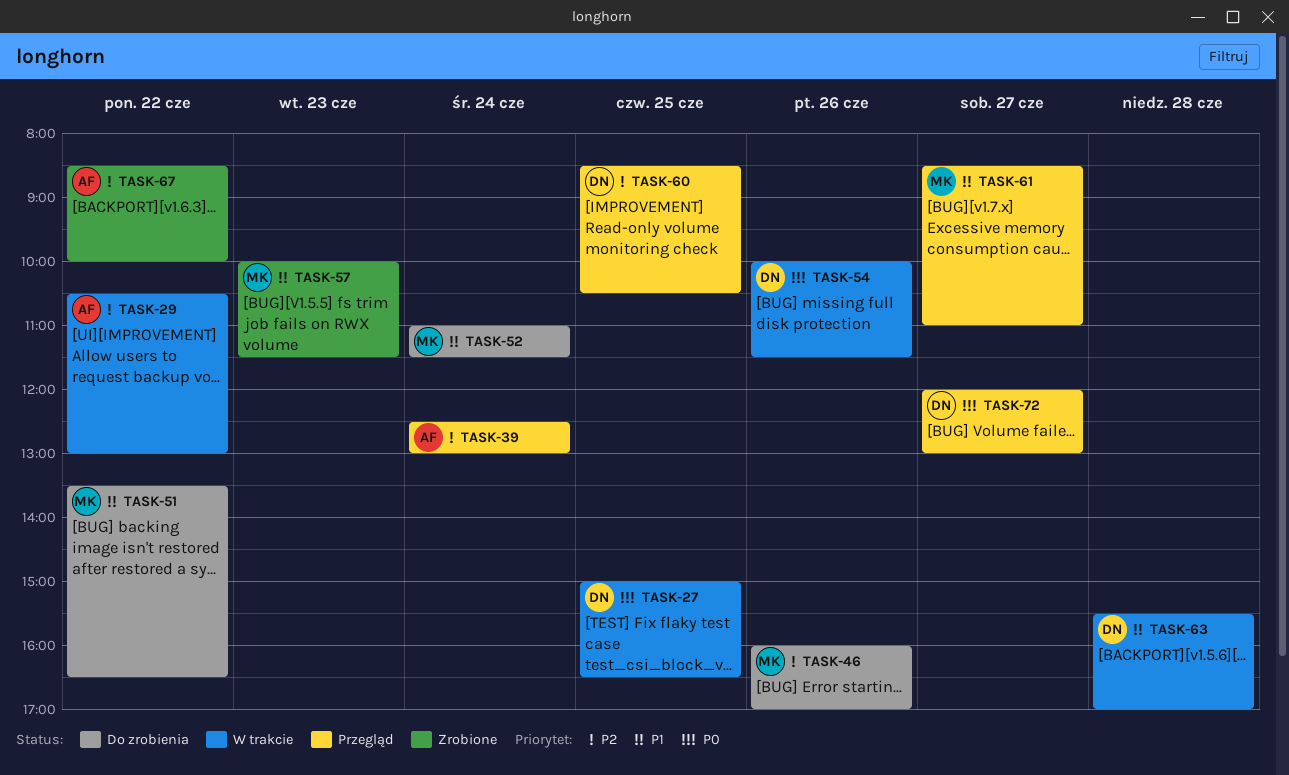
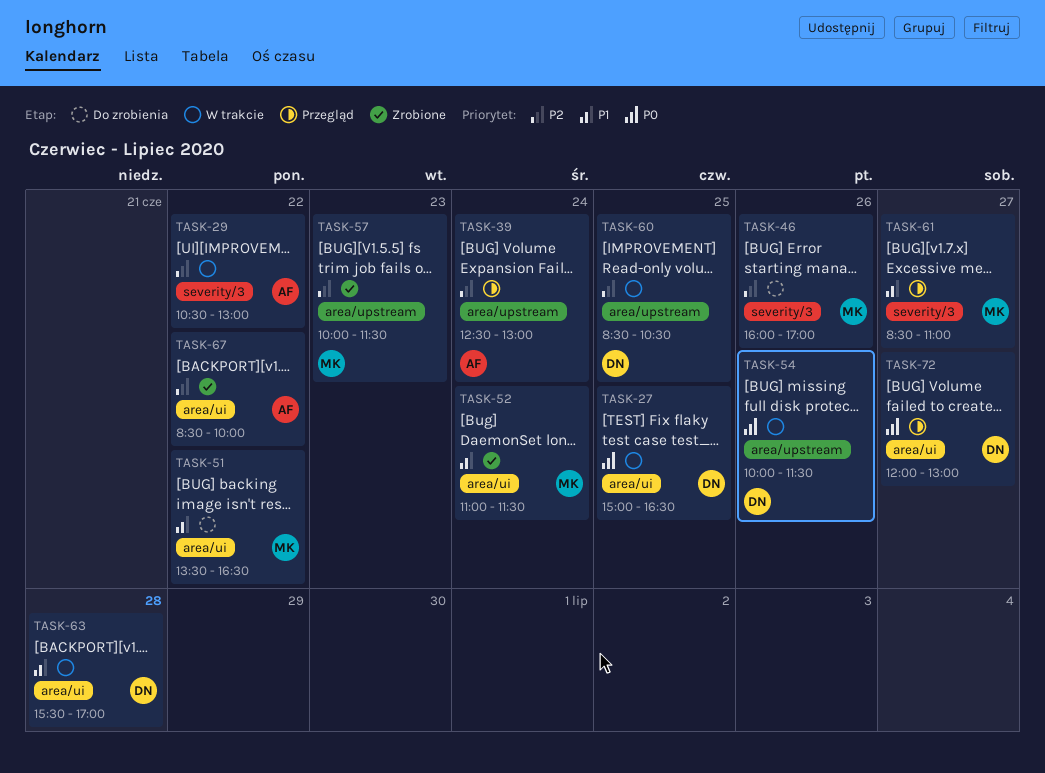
TASK-52, status: Do zrobienia -> Zrobione
TASK-57, priority: P1 -> P2
TASK-60, status: Przegląd -> W trakcie

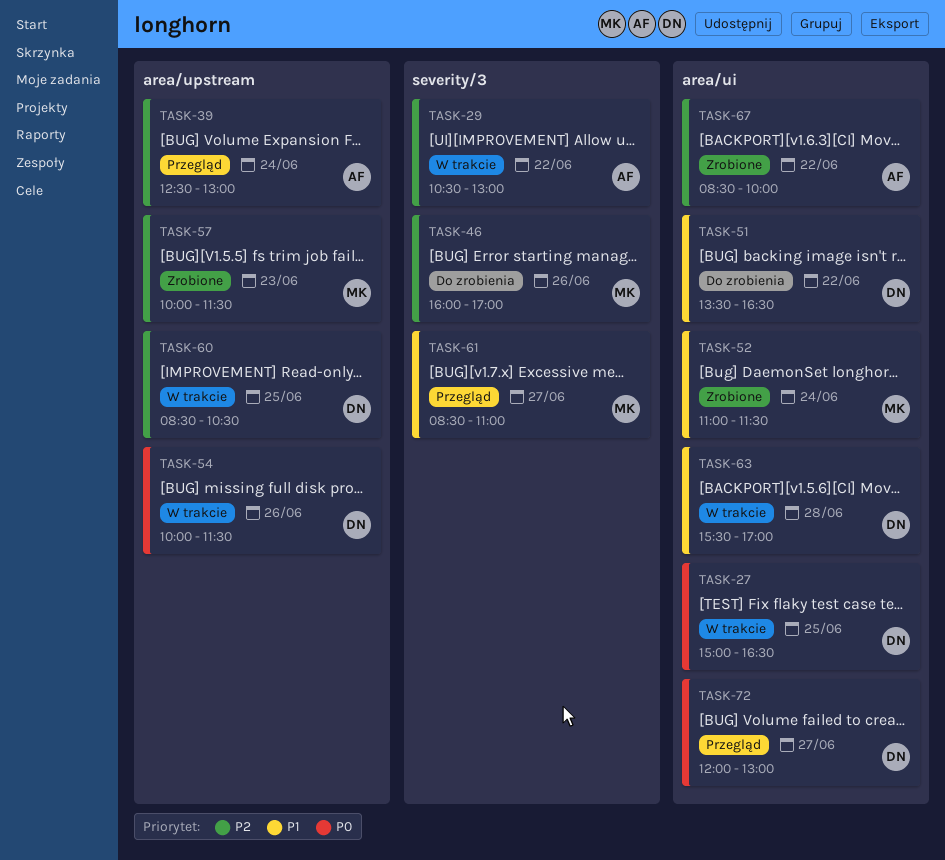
TASK-51, owner: MK -> DN

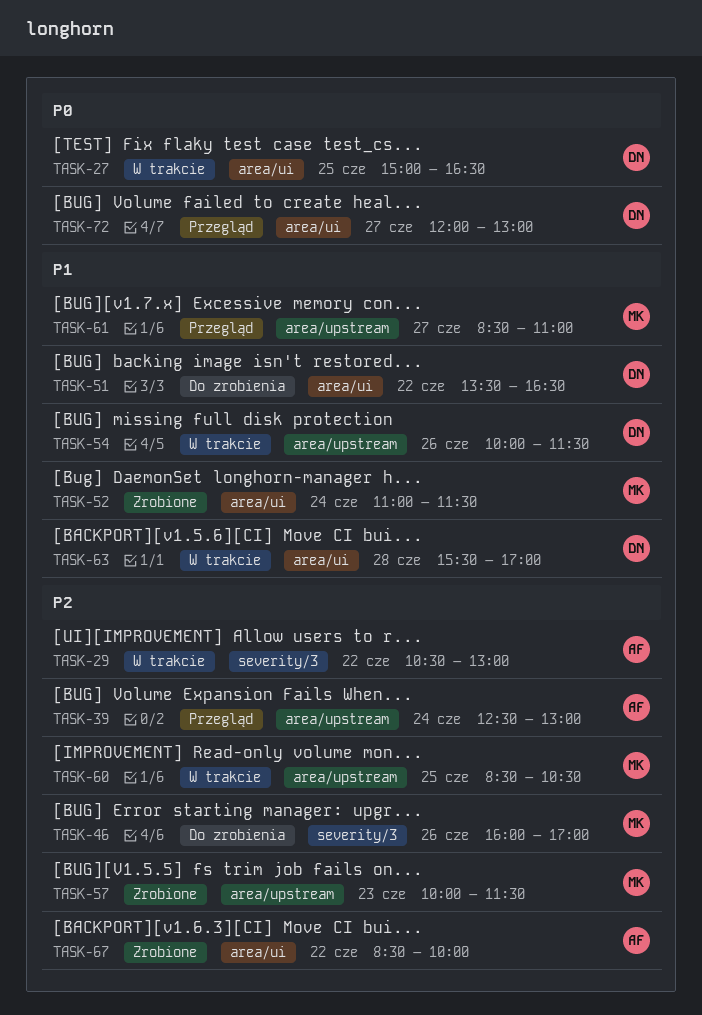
TASK-54, priority: P0 -> P1
TASK-60, owner: DN -> MK
TASK-61, label: severity/3 -> area/upstream

